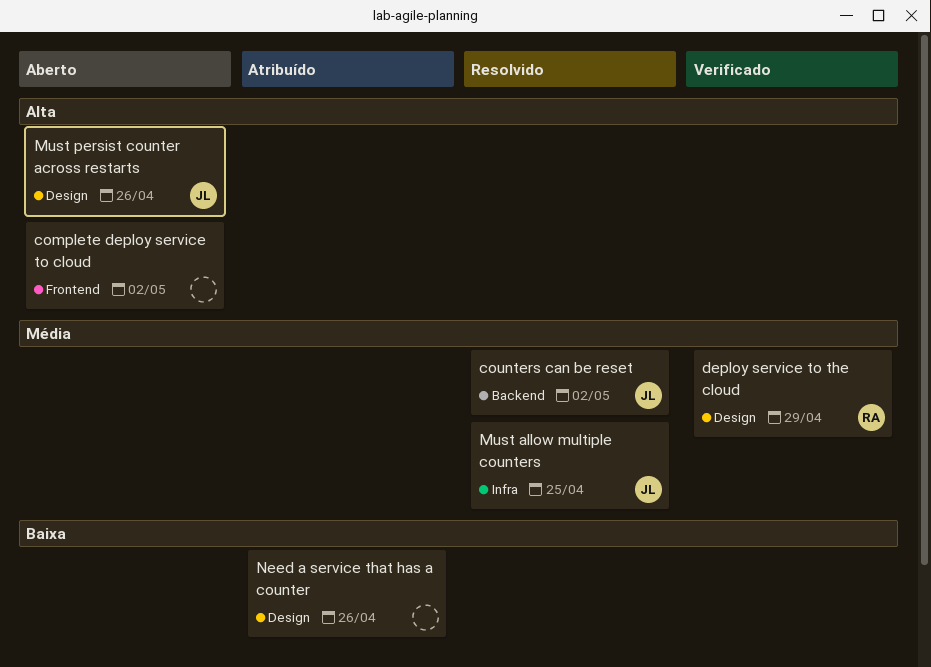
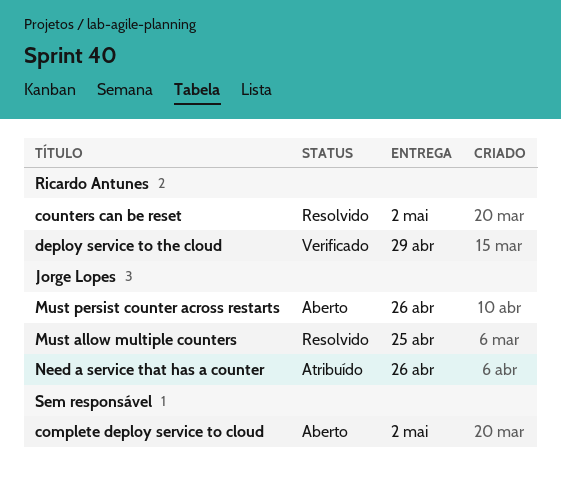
counters can be reset, owner: Jorge Lopes -> Ricardo Antunes
Need a service that has a counter, owner: none -> Jorge Lopes

